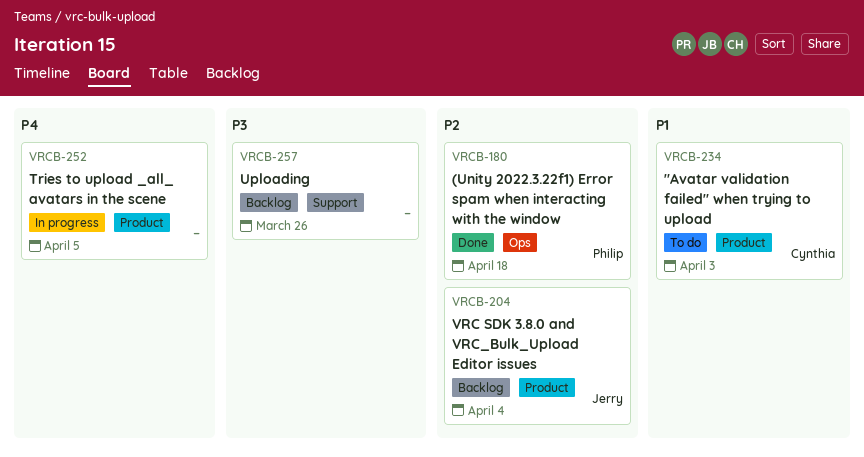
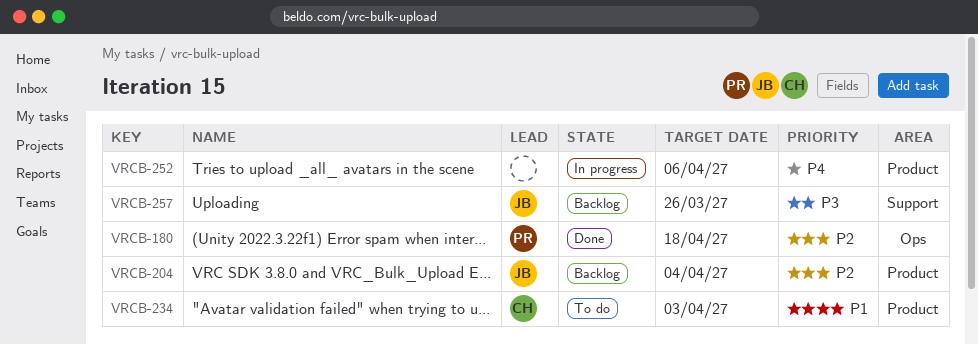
VRCB-252, due: Apr 5 -> Apr 6
VRCB-257, owner: none -> Jerry

